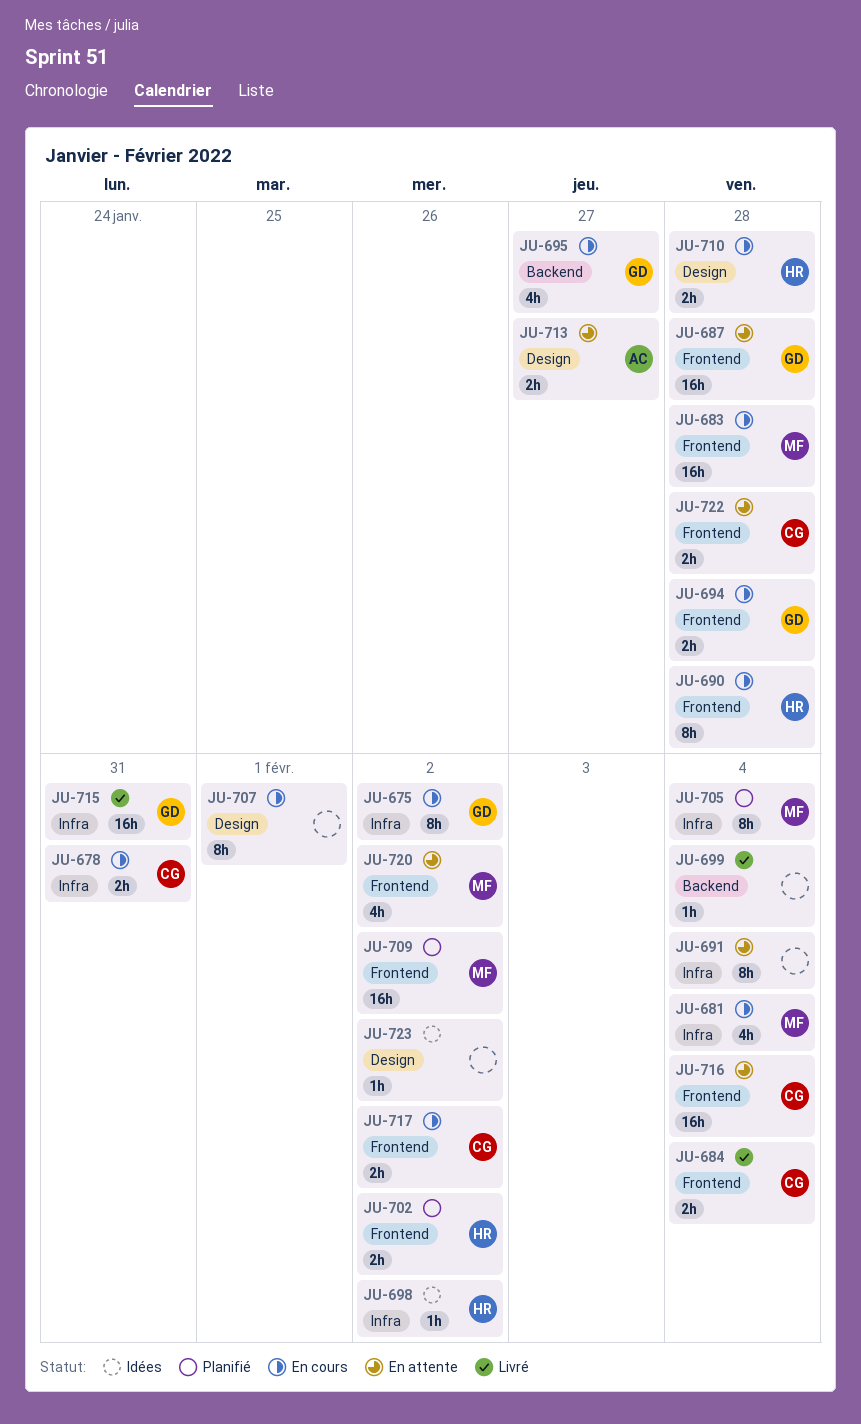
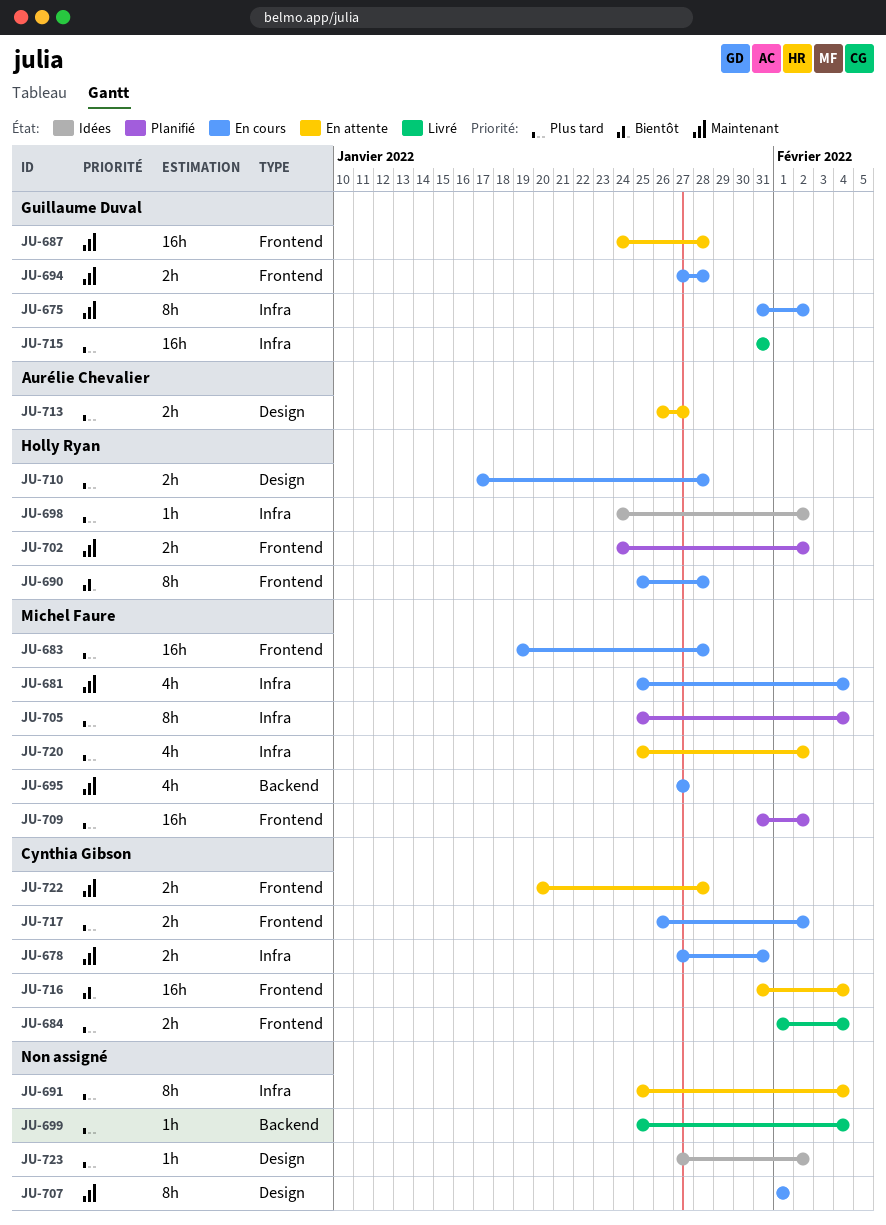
JU-695, owner: Guillaume Duval -> Michel Faure
JU-720, label: Frontend -> Infra

